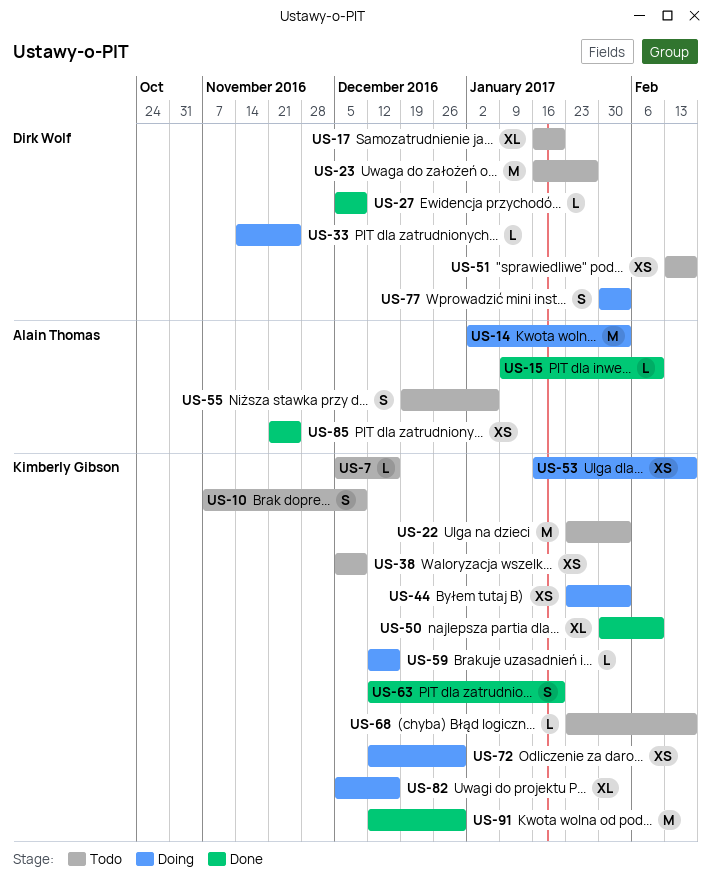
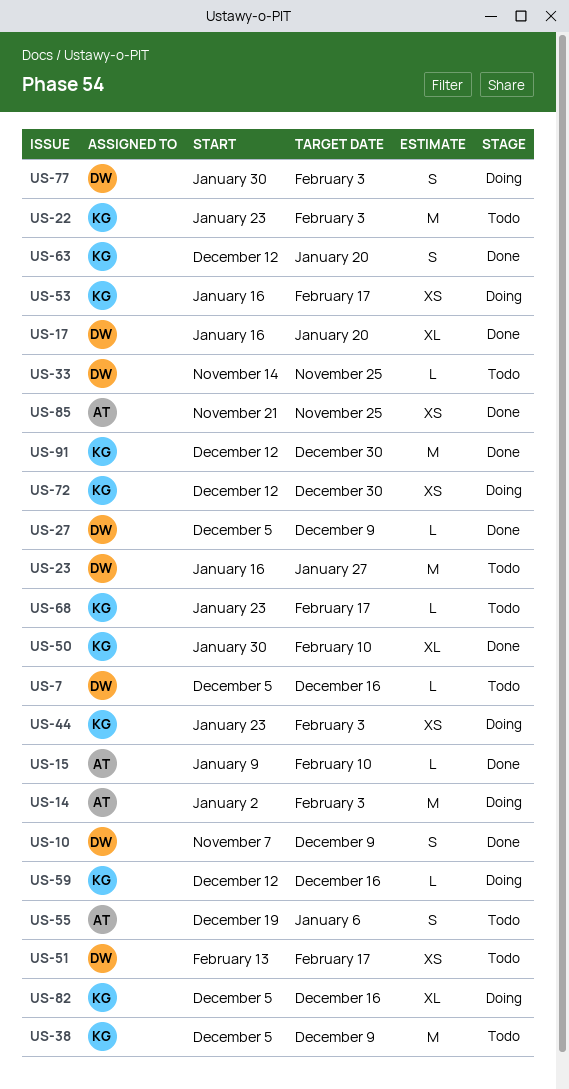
US-7, owner: Kimberly Gibson -> Dirk Wolf
US-10, status: Todo -> Done
US-10, owner: Kimberly Gibson -> Dirk Wolf
US-17, status: Todo -> Done
US-33, status: Doing -> Todo
US-38, estimate: XS -> M

